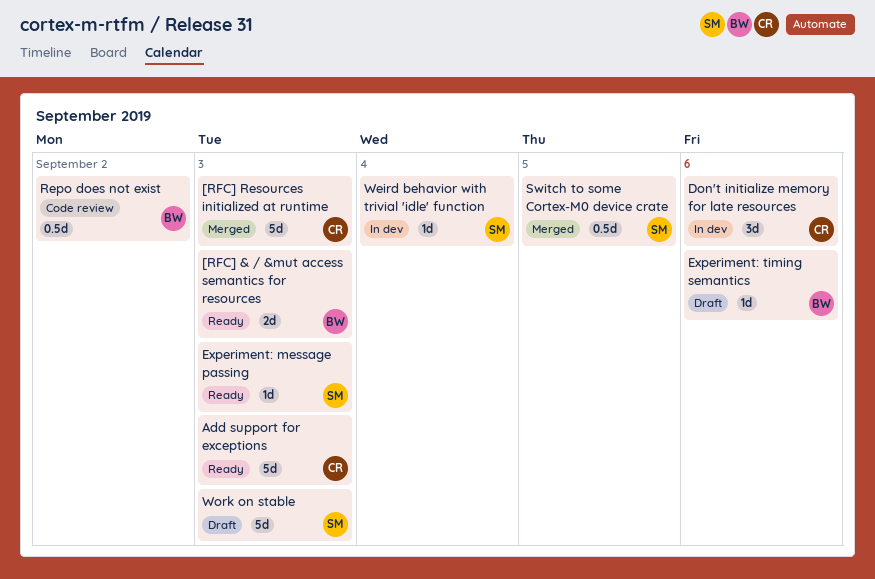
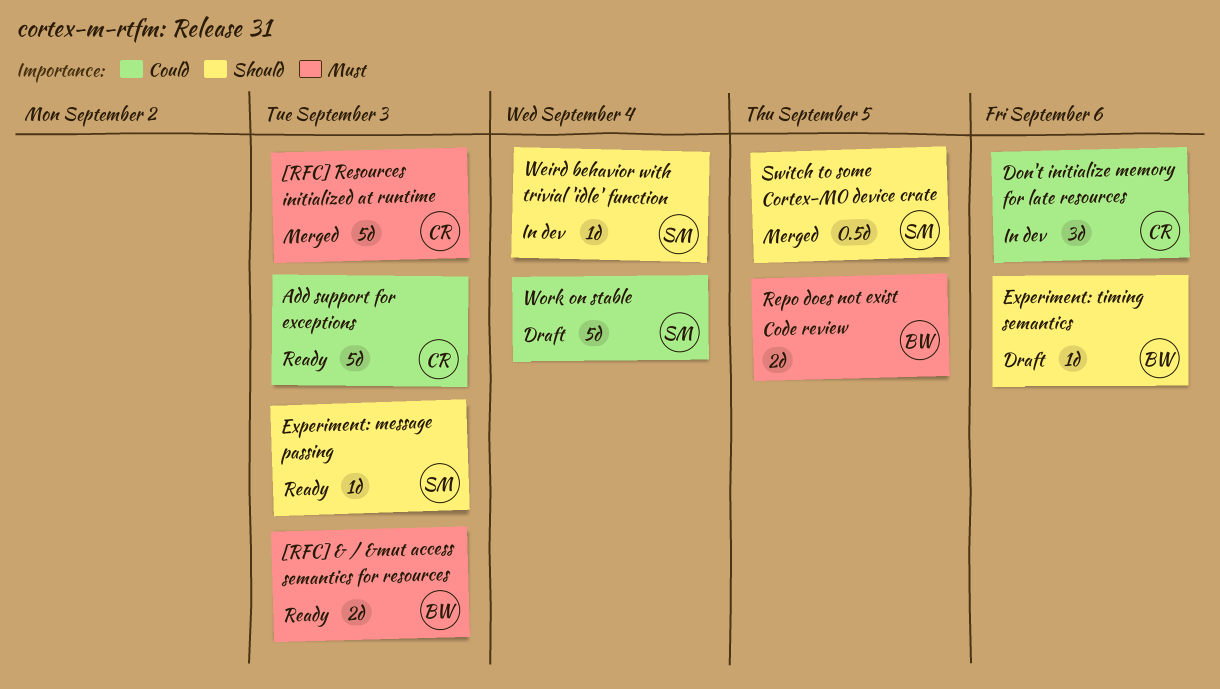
Repo does not exist, estimate: 0.5d -> 2d
Repo does not exist, due: Sep 2 -> Sep 5
Work on stable, due: Sep 3 -> Sep 4

